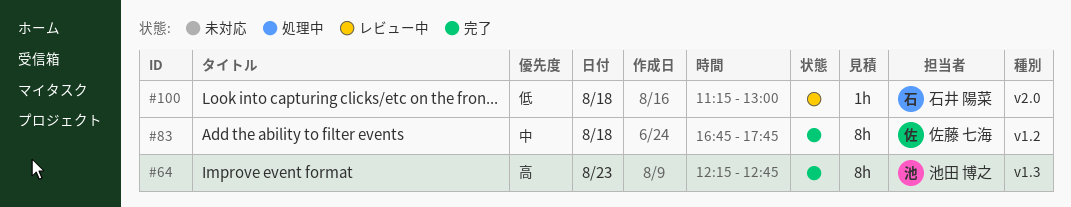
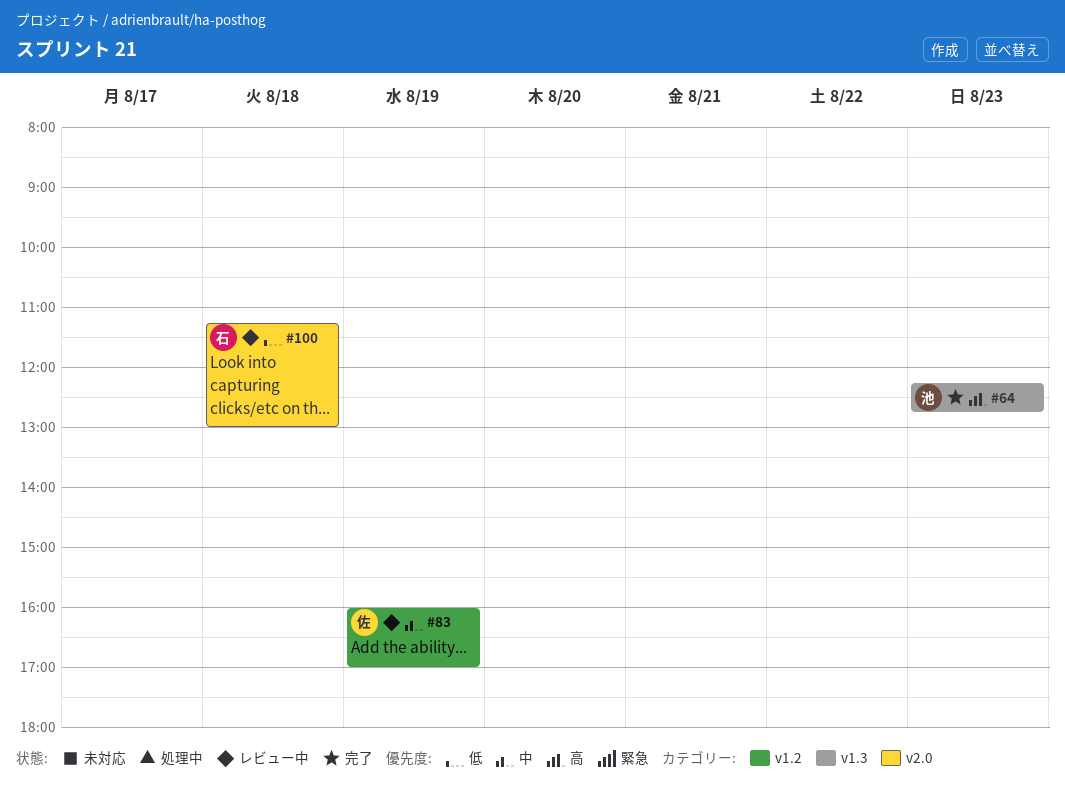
#83, status: 完了 -> レビュー中
#83, day: Aug 18 -> Aug 19
#83, begins: 16:45 -> 16:00
#83, ends: 17:45 -> 17:00

